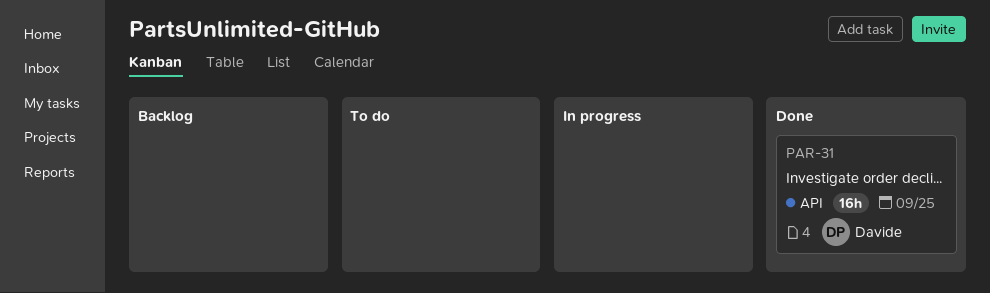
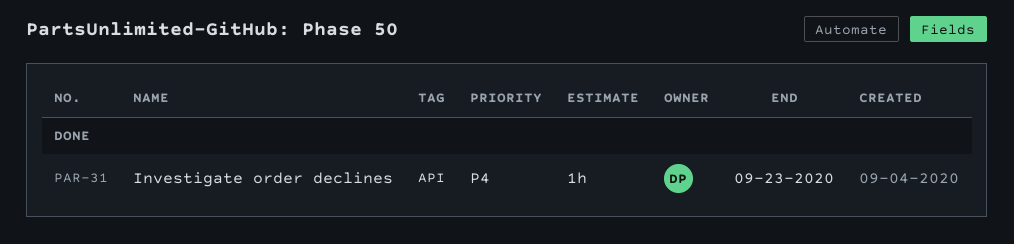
PAR-31, estimate: 16h -> 1h
PAR-31, due: Sep 25 -> Sep 23

